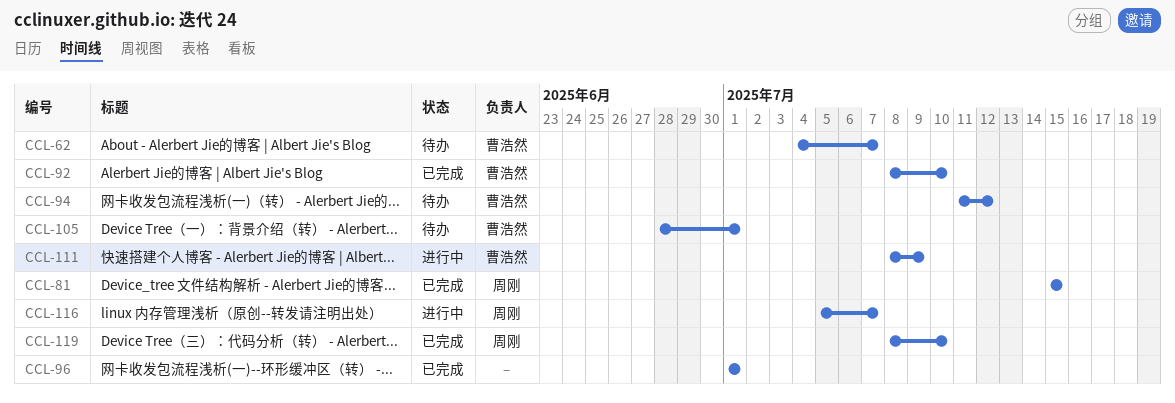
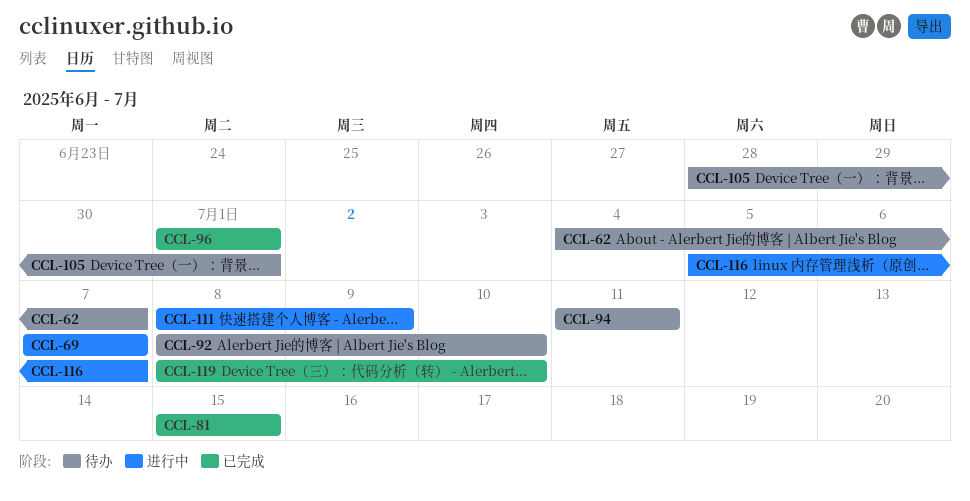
CCL-69: none -> present
CCL-92, status: 已完成 -> 待办
CCL-94, due: Jul 12 -> Jul 11

